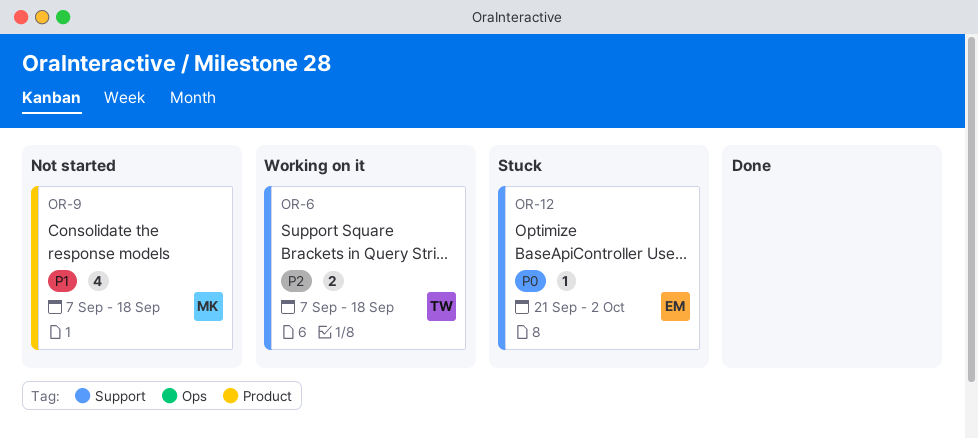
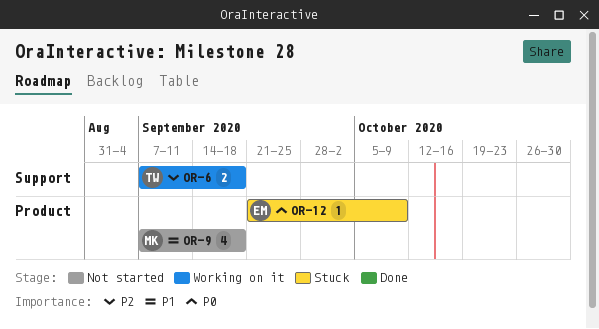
OR-12, label: Support -> Product
OR-12, due: Oct 2 -> Oct 9

